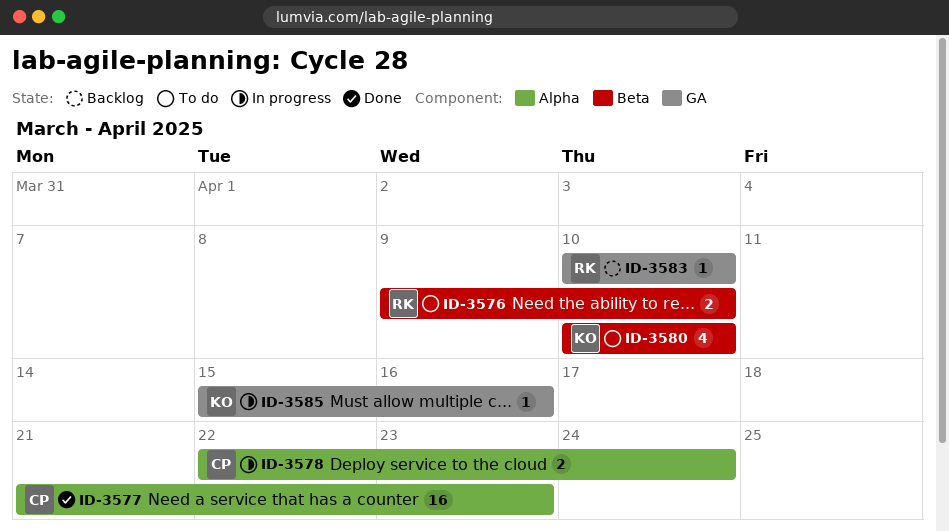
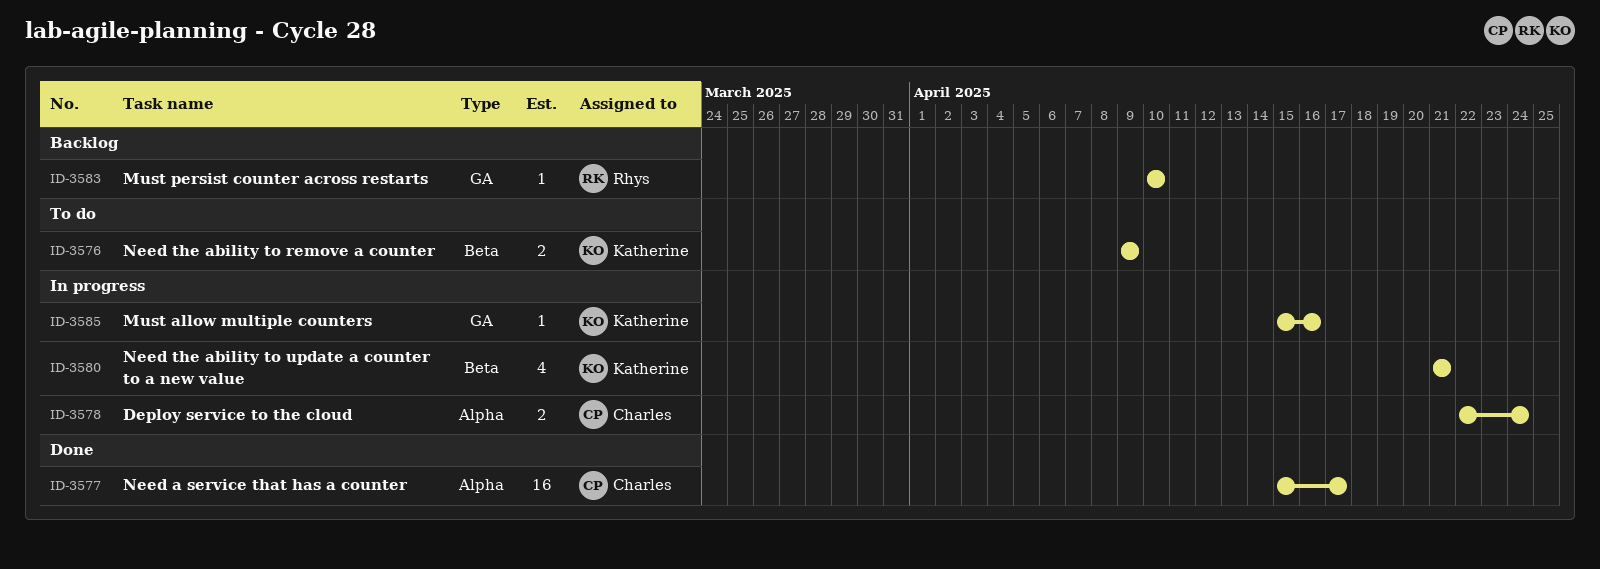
ID-3576, owner: Rhys -> Katherine
ID-3576, due: Apr 10 -> Apr 9
ID-3577, start: Apr 21 -> Apr 15
ID-3577, due: Apr 23 -> Apr 17
ID-3580, status: To do -> In progress
ID-3580, start: Apr 10 -> Apr 21
ID-3580, due: Apr 10 -> Apr 21

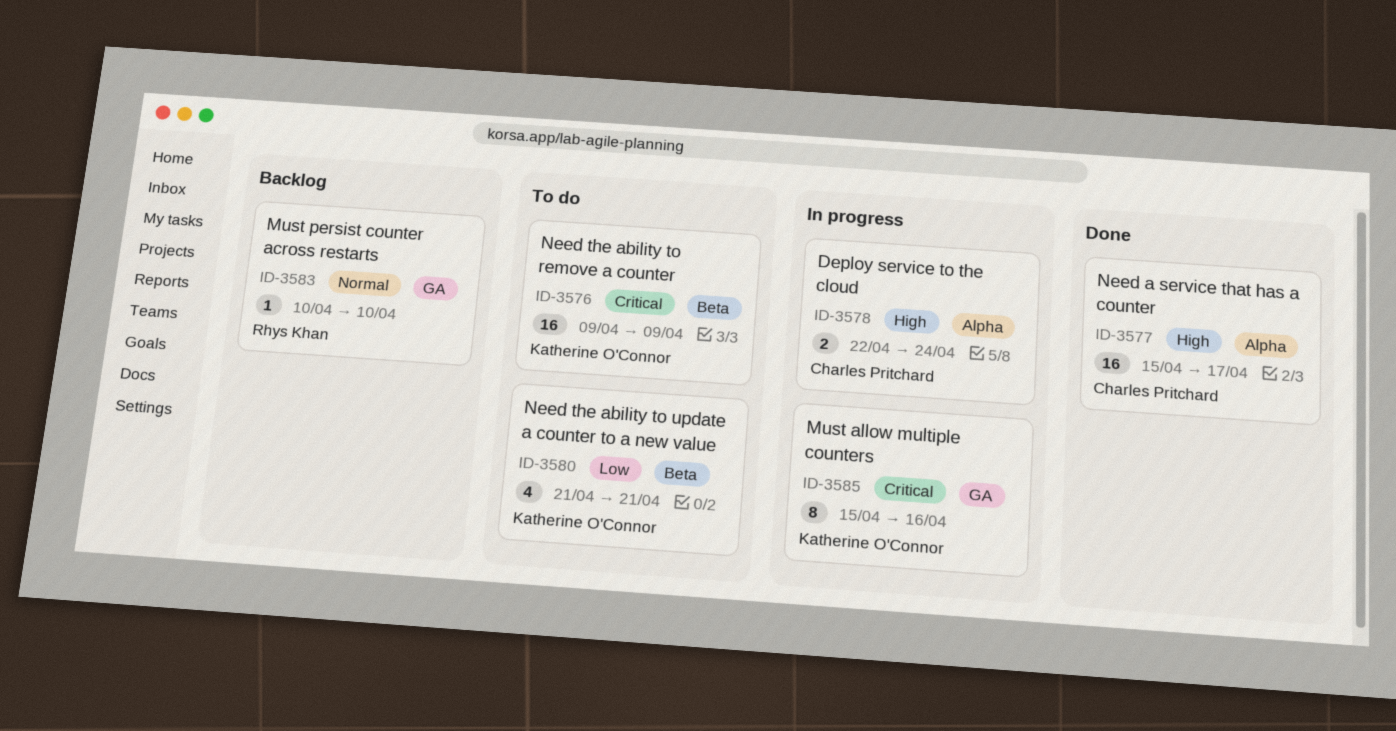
ID-3576, estimate: 2 -> 16
ID-3580, status: In progress -> To do
ID-3585, estimate: 1 -> 8

